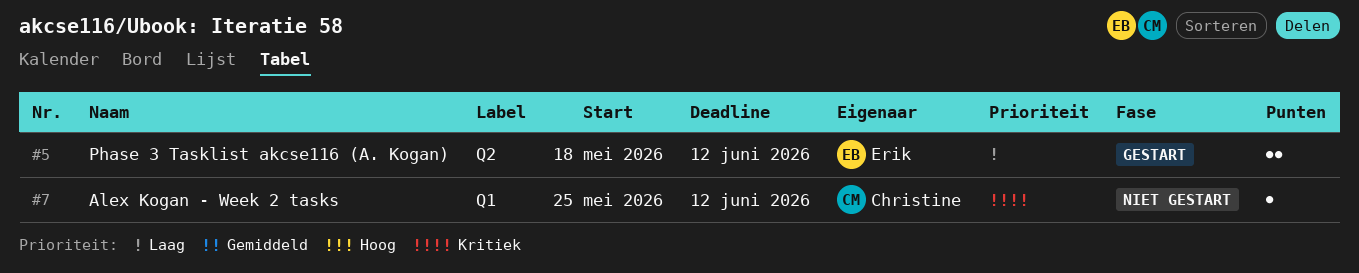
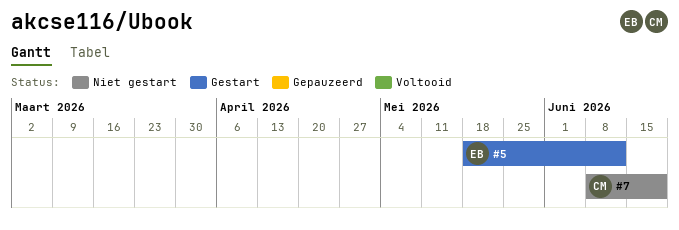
#7, start: May 25 -> Jun 8
#7, due: Jun 12 -> Jun 19

